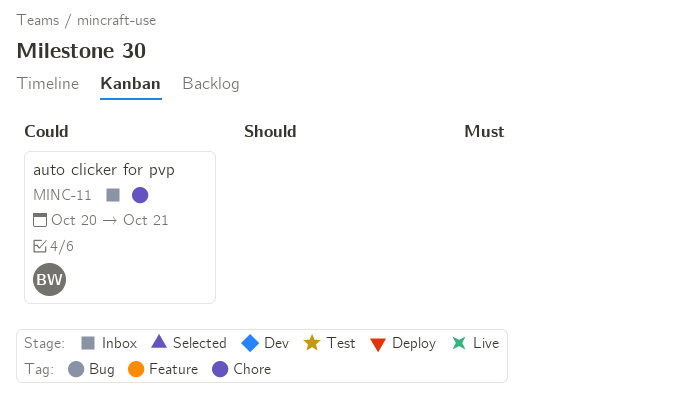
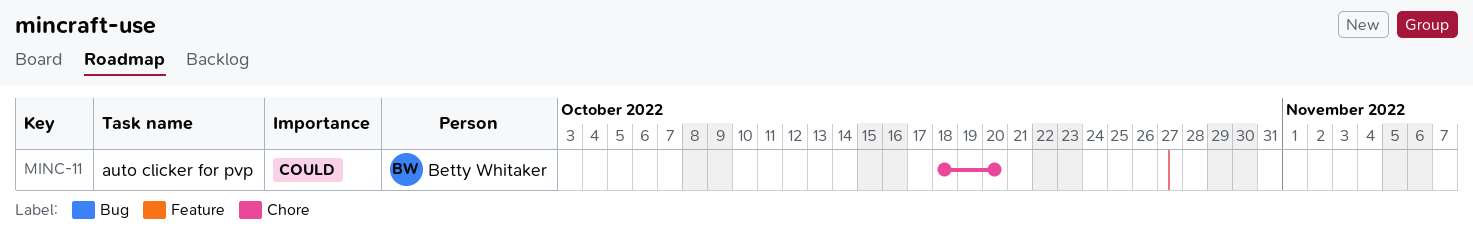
MINC-11, start: Oct 20 -> Oct 18
MINC-11, due: Oct 21 -> Oct 20

